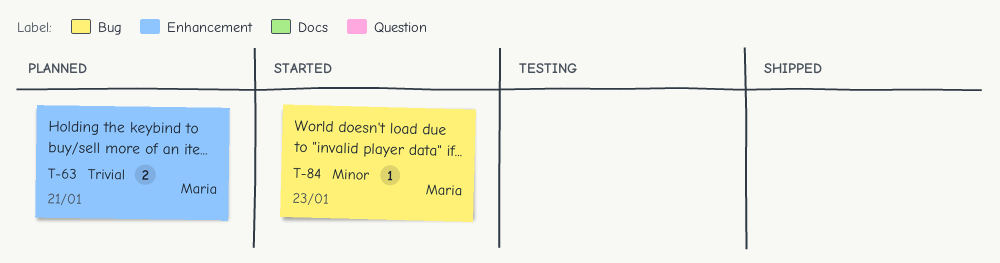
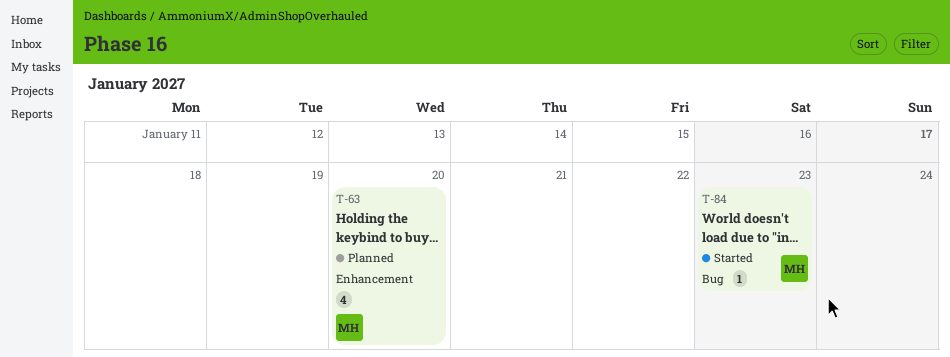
T-63, estimate: 2 -> 4
T-63, due: Jan 21 -> Jan 20

